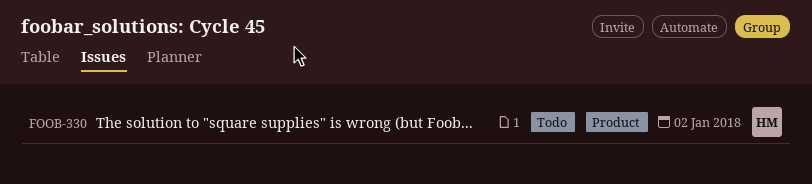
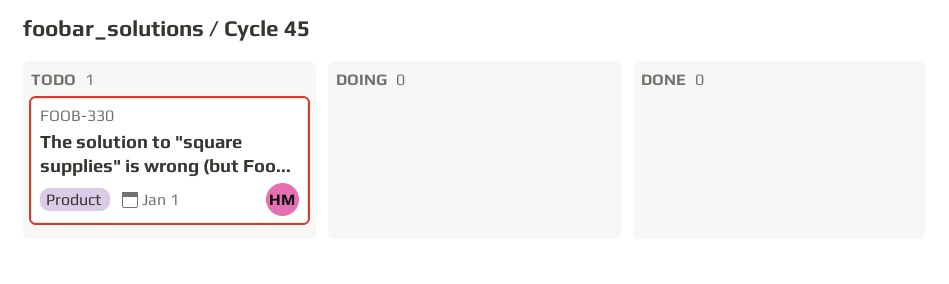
FOOB-330, due: Jan 2 -> Jan 1

